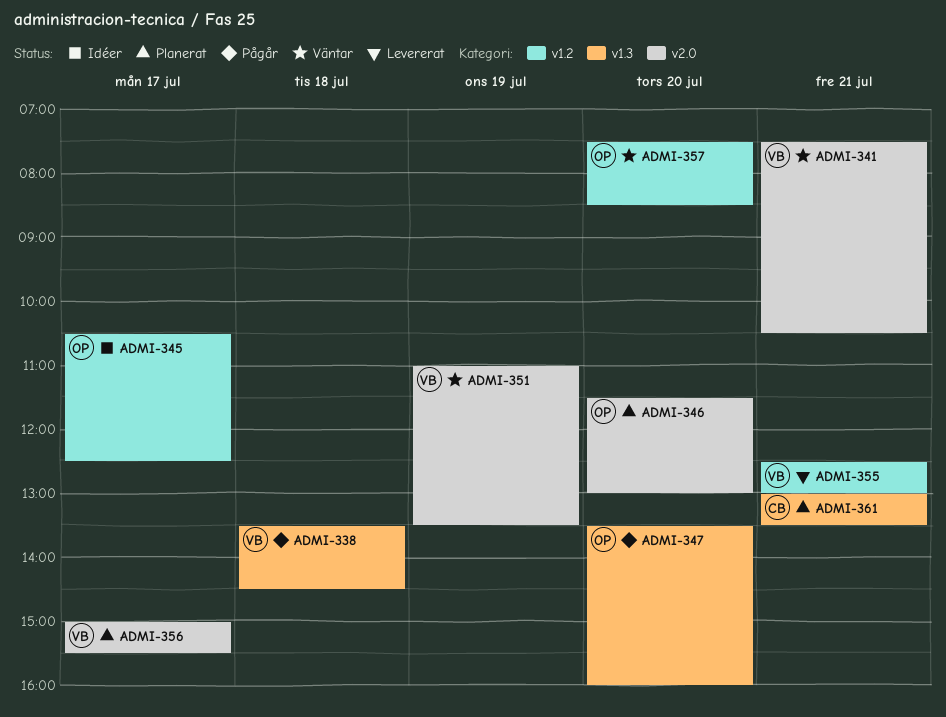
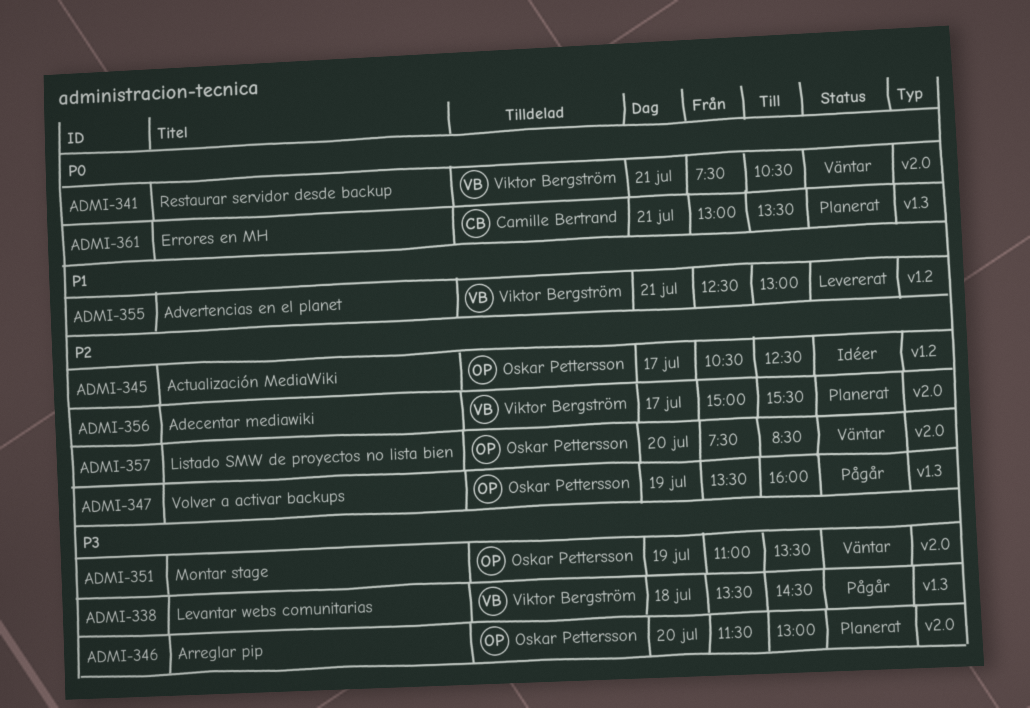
ADMI-347, day: Jul 20 -> Jul 19
ADMI-351, owner: Viktor Bergström -> Oskar Pettersson
ADMI-357, label: v1.2 -> v2.0

